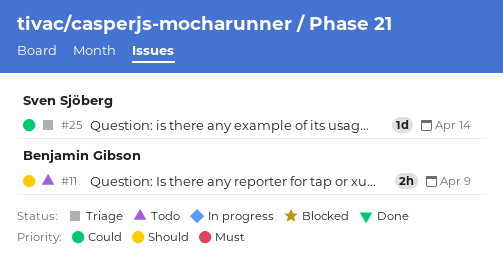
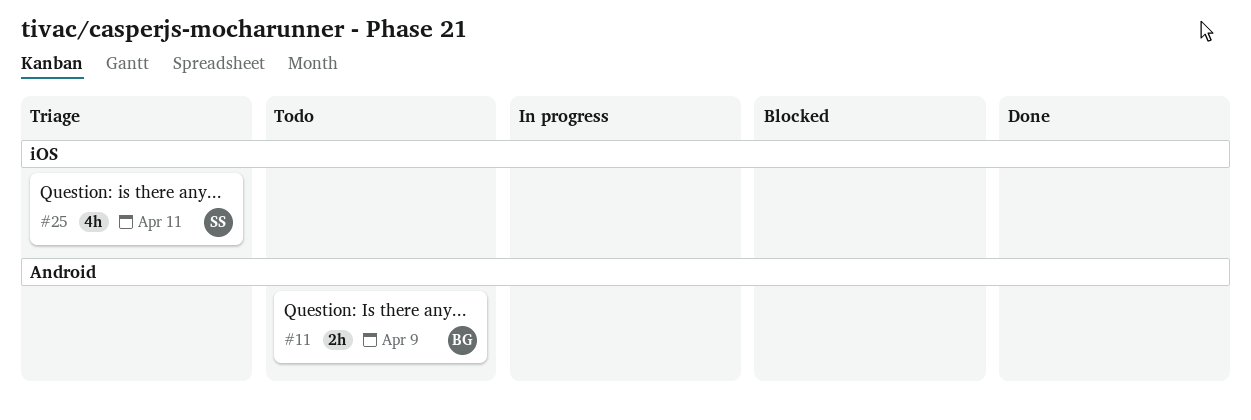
#25, estimate: 1d -> 4h
#25, due: Apr 14 -> Apr 11

